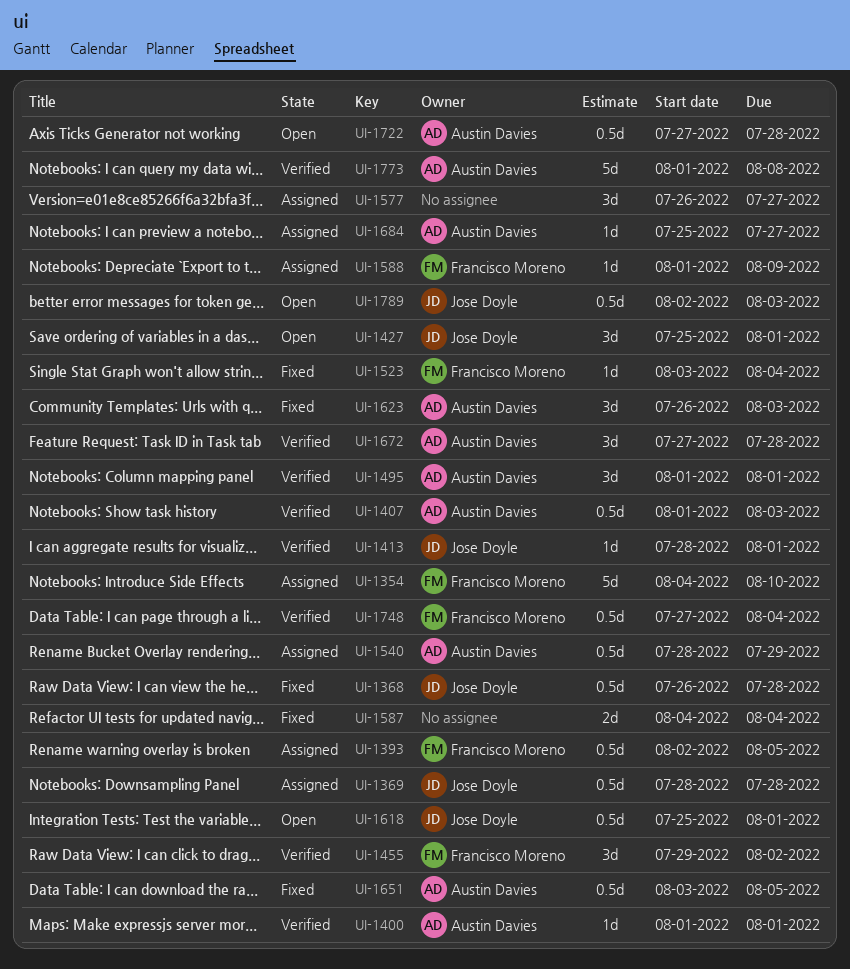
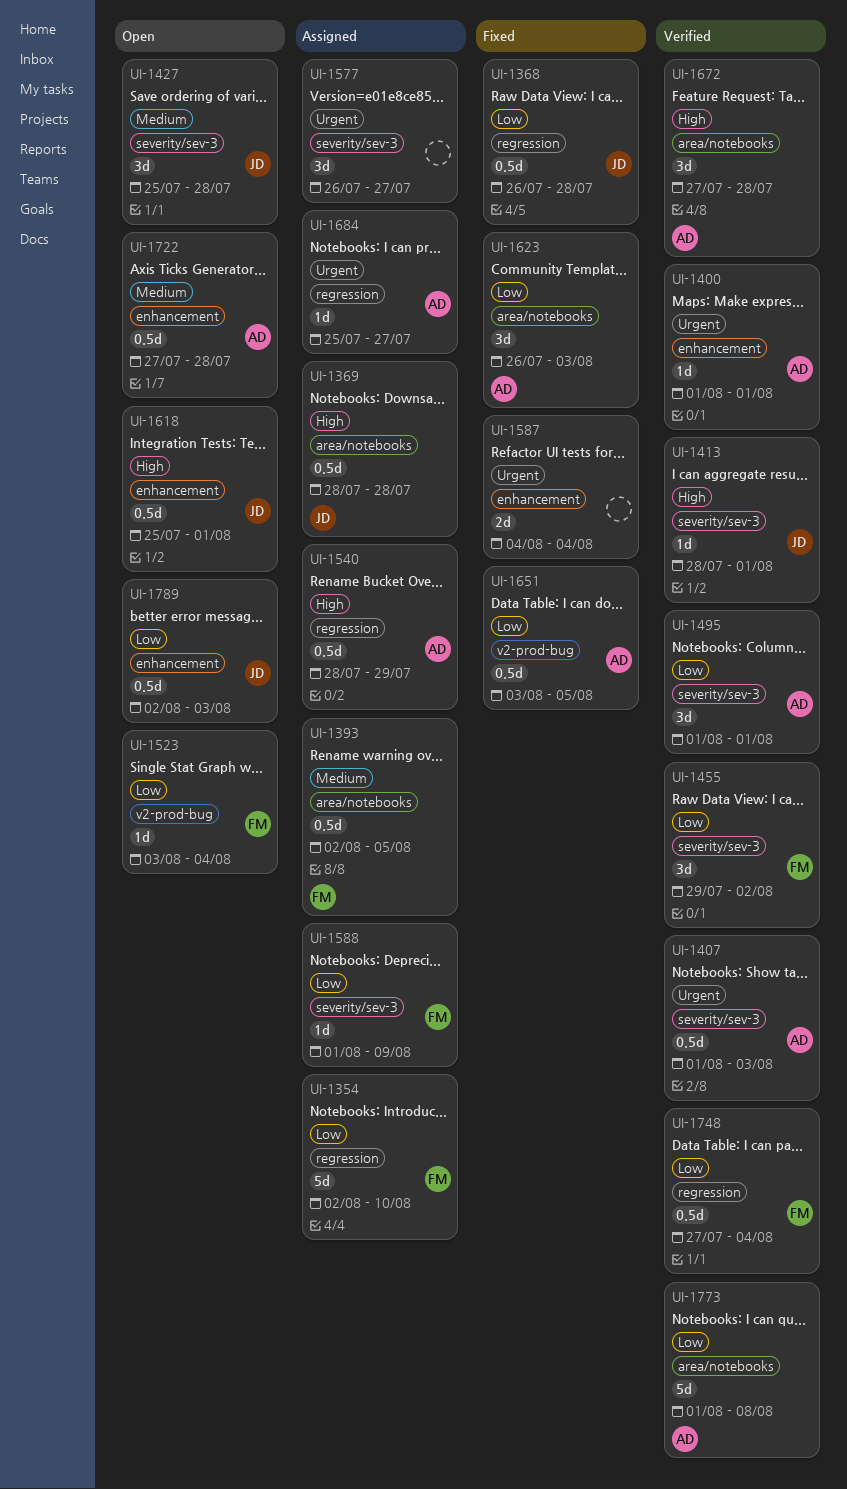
UI-1354, start: Aug 4 -> Aug 2
UI-1427, due: Aug 1 -> Jul 28
UI-1523, status: Fixed -> Open

